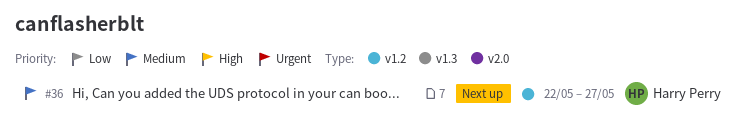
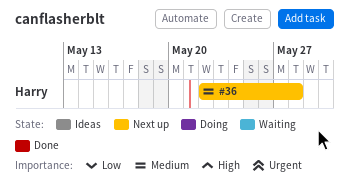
#36, due: May 27 -> May 28

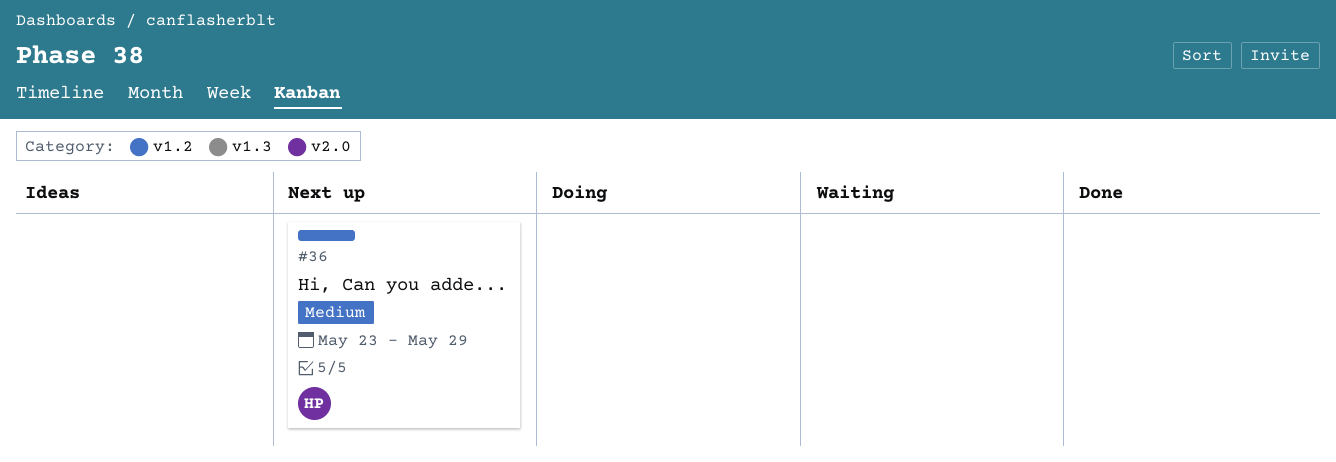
#36, start: May 22 -> May 23
#36, due: May 28 -> May 29

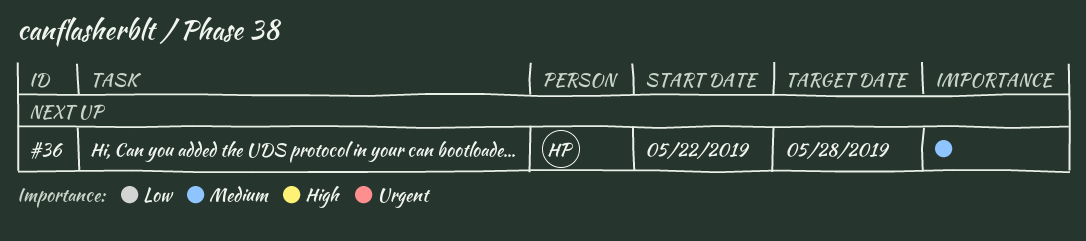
#36, start: May 23 -> May 22
#36, due: May 29 -> May 28

